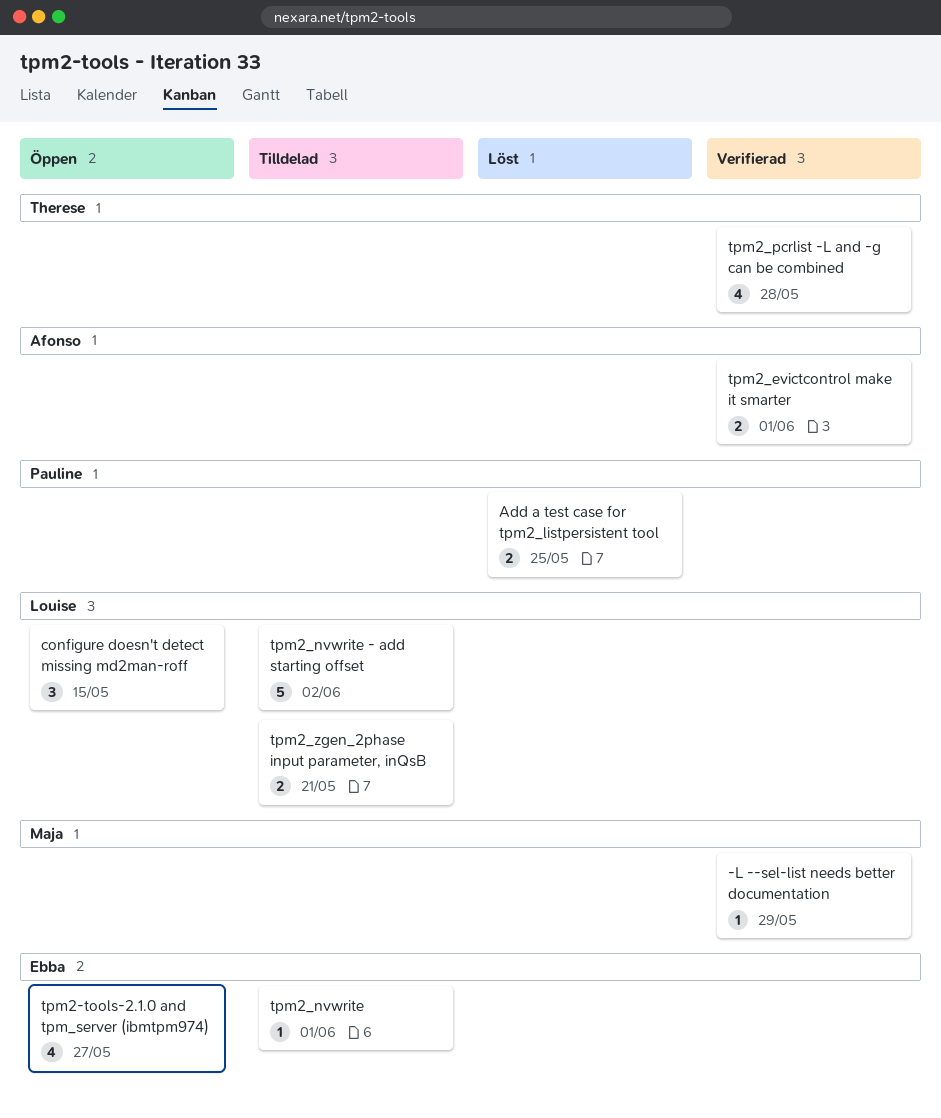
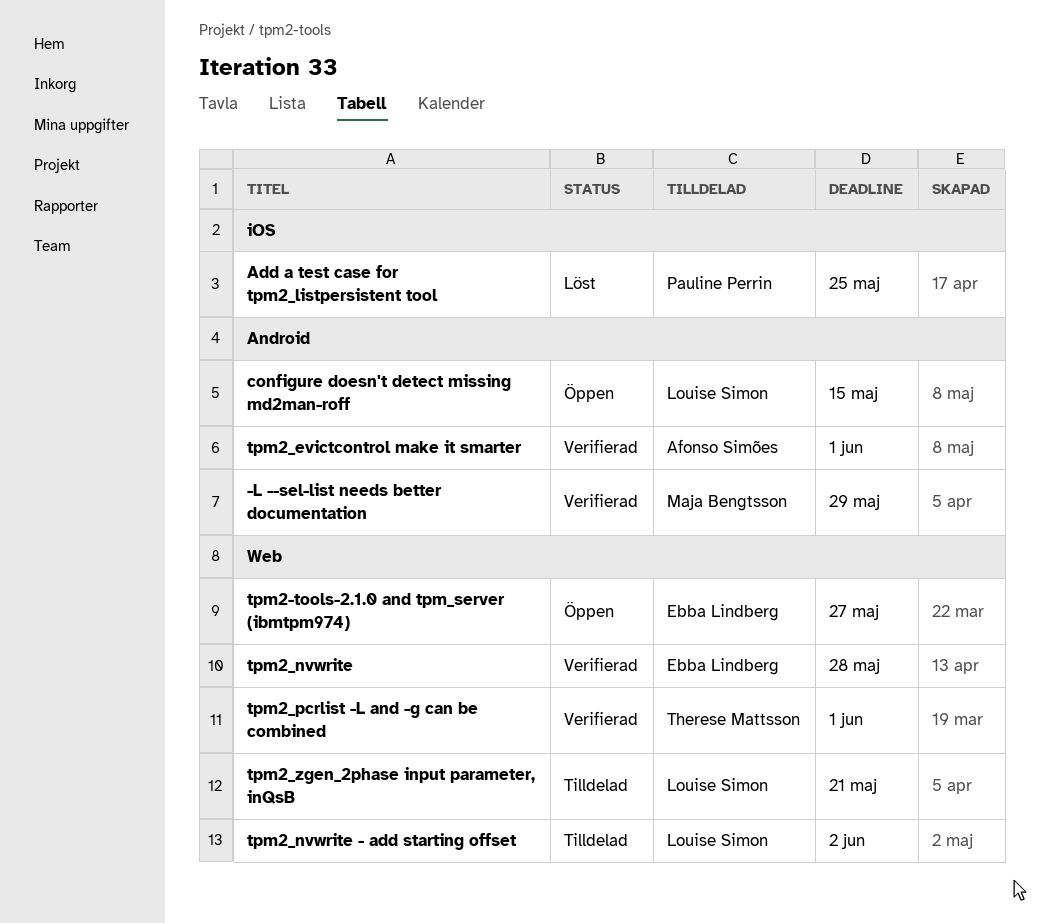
tpm2_nvwrite, status: Tilldelad -> Verifierad
tpm2_nvwrite, due: Jun 1 -> May 28
tpm2_pcrlist -L and -g can be combined, due: May 28 -> Jun 1

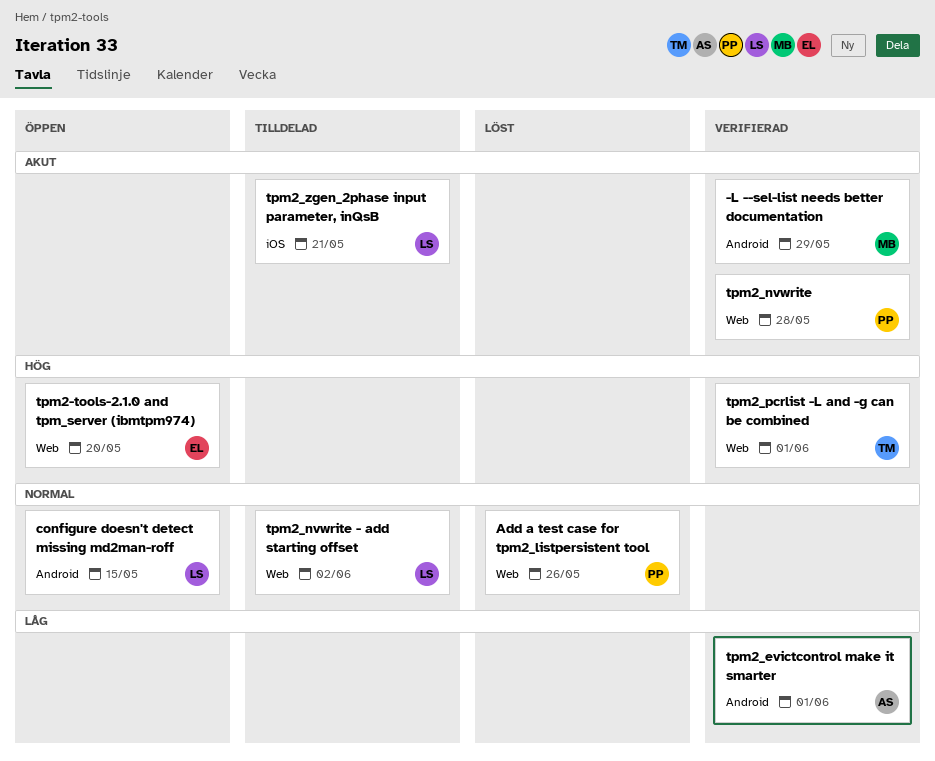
Add a test case for tpm2_listpersistent tool, label: iOS -> Web
Add a test case for tpm2_listpersistent tool, due: May 25 -> May 26
tpm2-tools-2.1.0 and tpm_server (ibmtpm974), due: May 27 -> May 20
tpm2_nvwrite, owner: Ebba Lindberg -> Pauline Perrin
tpm2_zgen_2phase input parameter, inQsB, label: Web -> iOS

